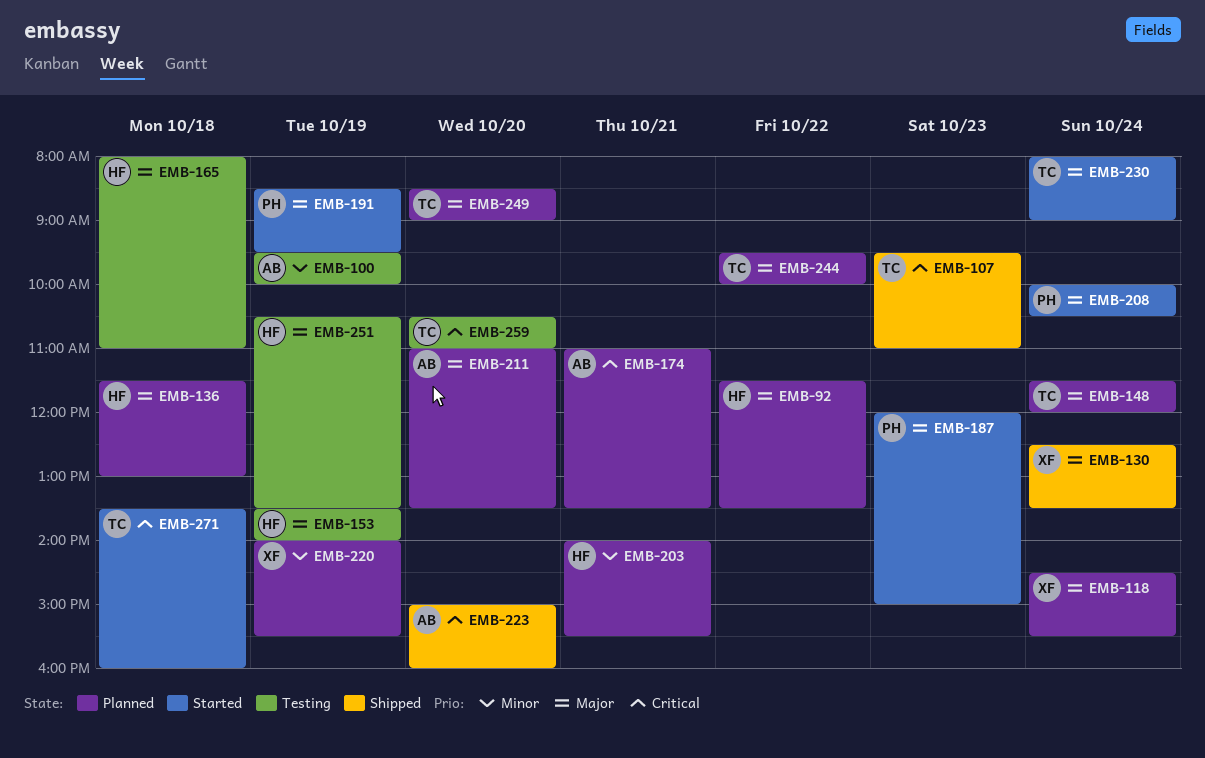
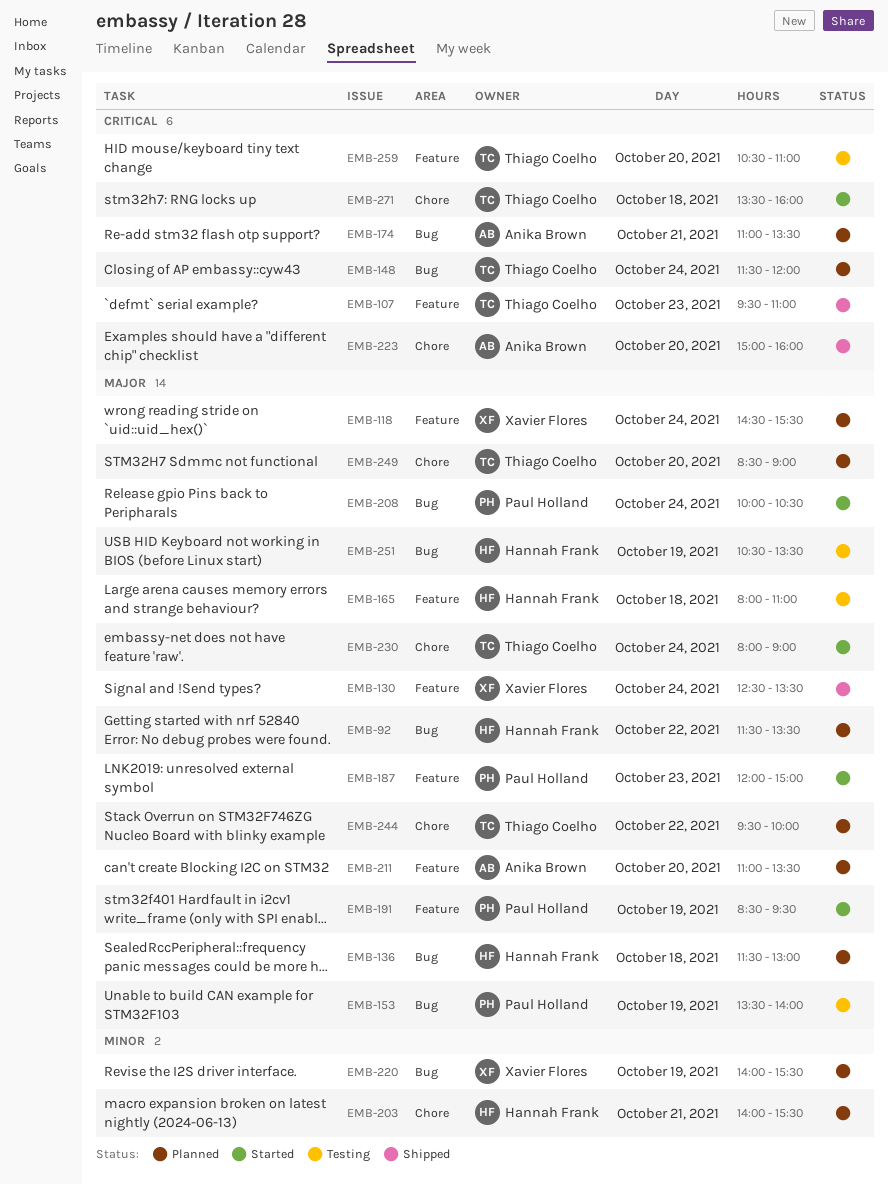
EMB-100: present -> none
EMB-148, priority: Major -> Critical
EMB-153, owner: Hannah Frank -> Paul Holland

